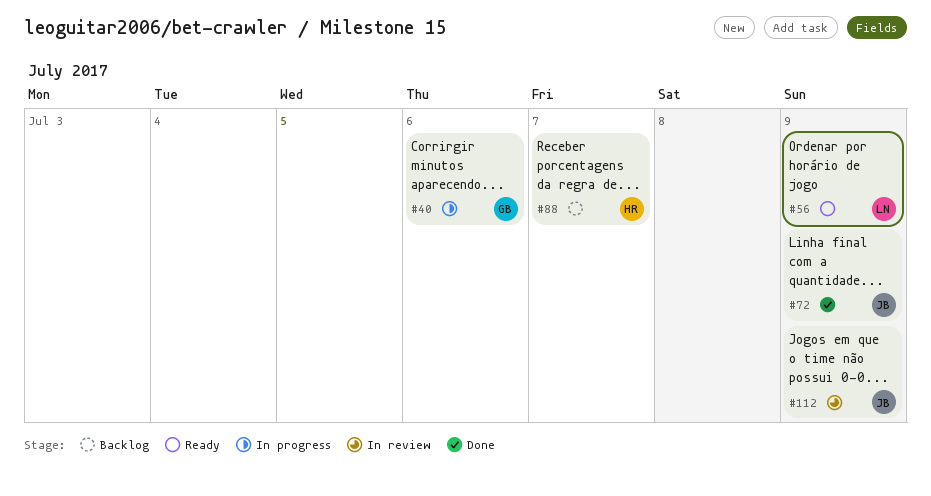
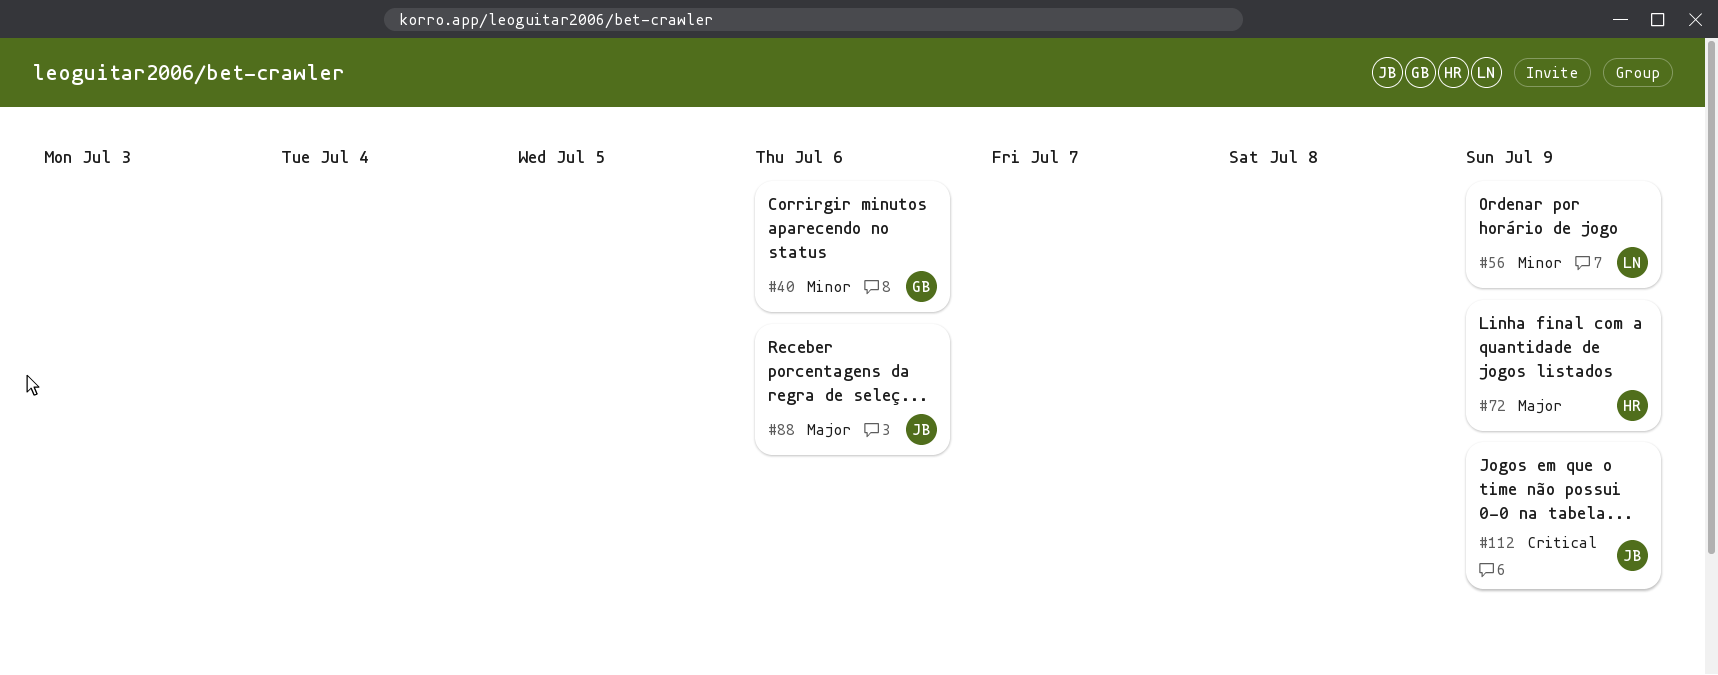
#72, owner: JB -> HR
#88, owner: HR -> JB
#88, due: Jul 7 -> Jul 6

